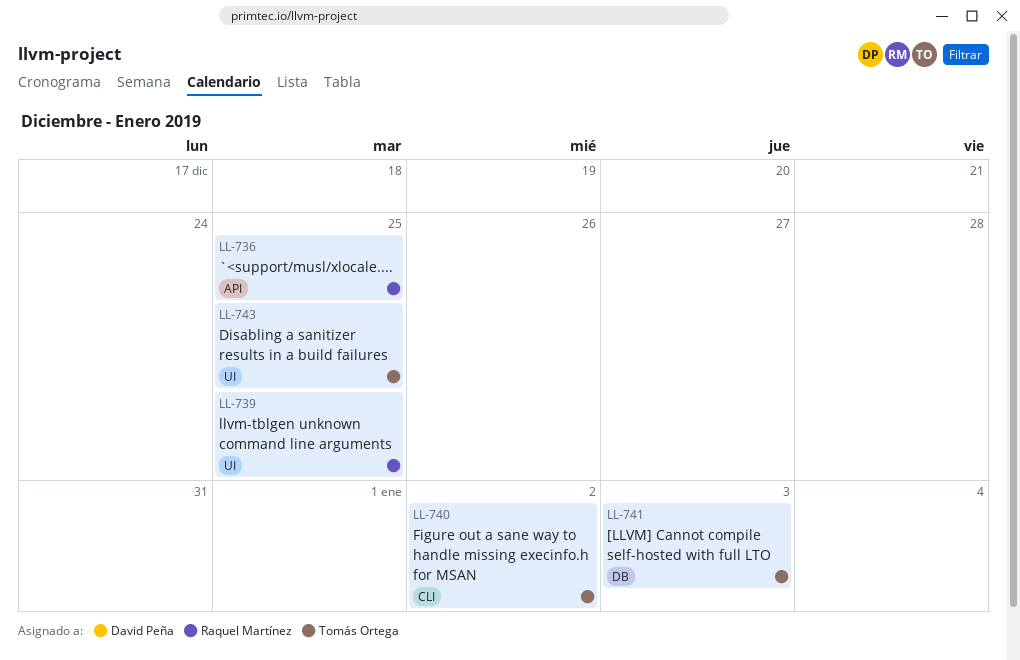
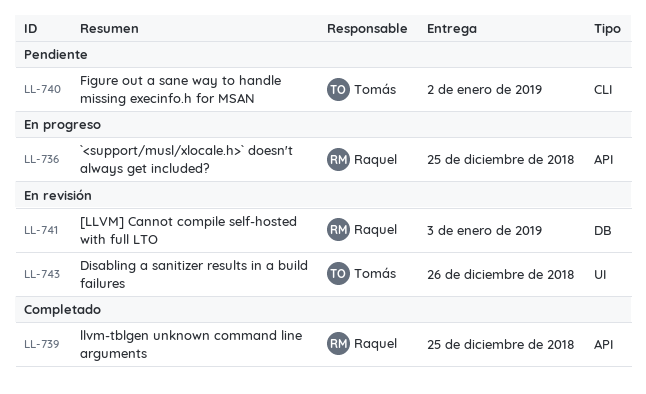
LL-739, label: UI -> API
LL-741, owner: Tomás Ortega -> Raquel Martínez
LL-743, due: Dec 25 -> Dec 26

